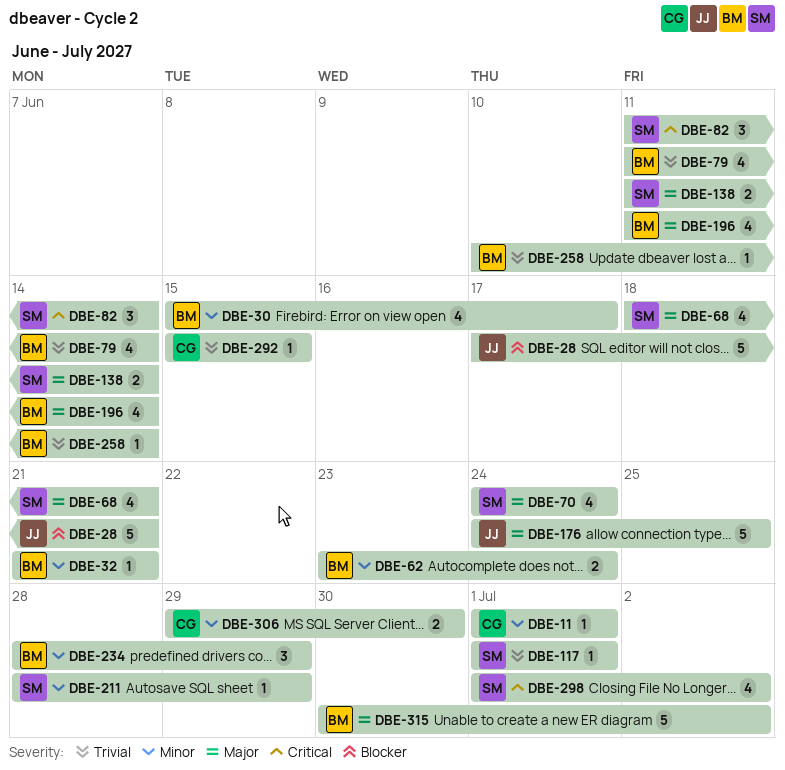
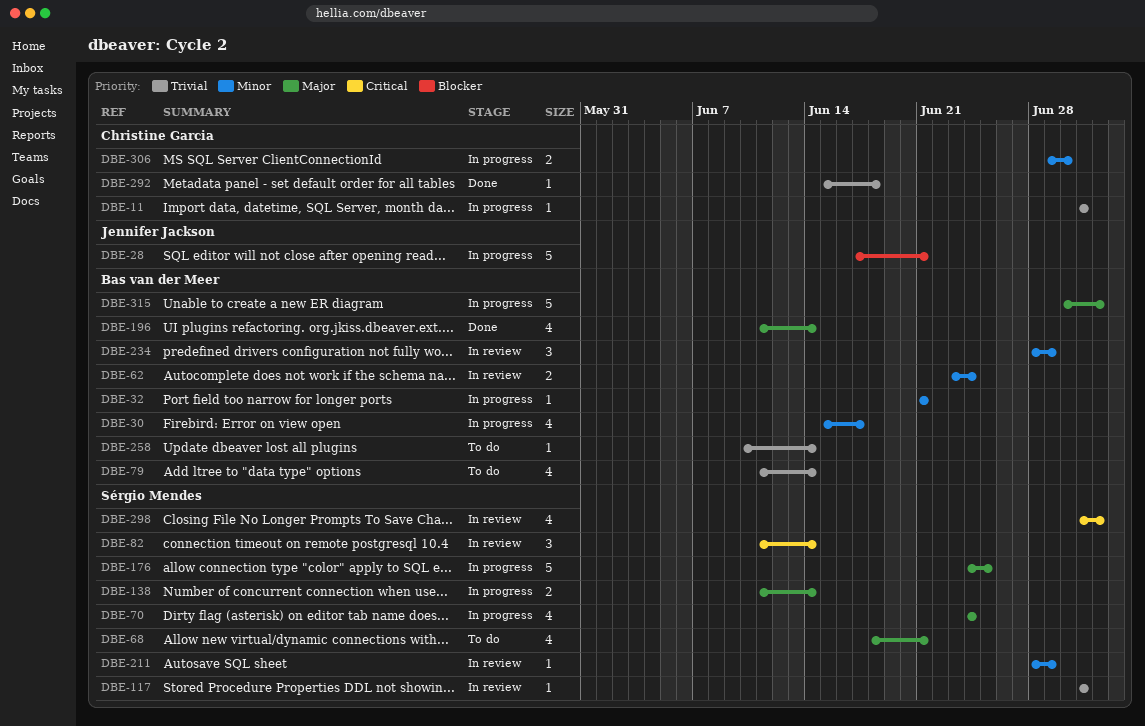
DBE-11, priority: Minor -> Trivial
DBE-176, owner: Jennifer Jackson -> Sérgio Mendes
DBE-292, due: Jun 15 -> Jun 18

